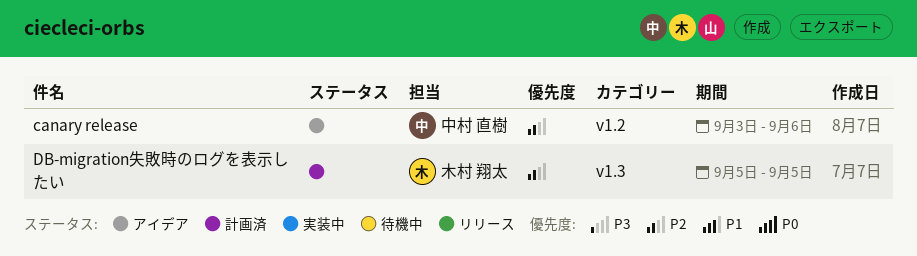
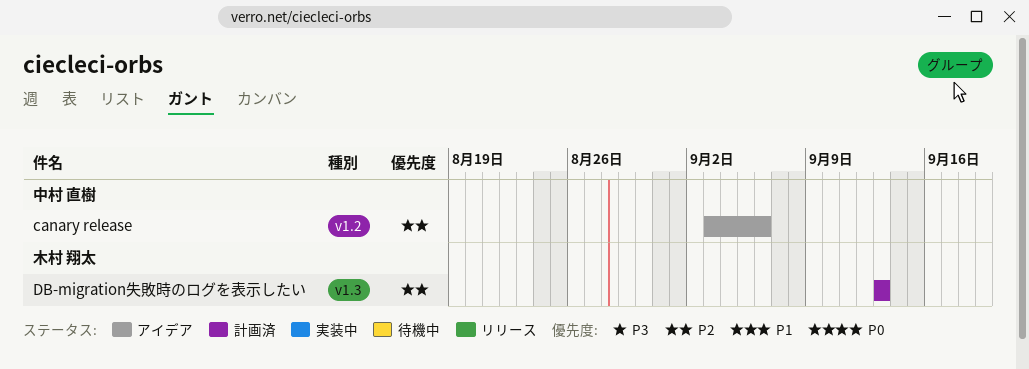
DB-migration失敗時のログを表示したい, start: Sep 5 -> Sep 13
DB-migration失敗時のログを表示したい, due: Sep 5 -> Sep 13

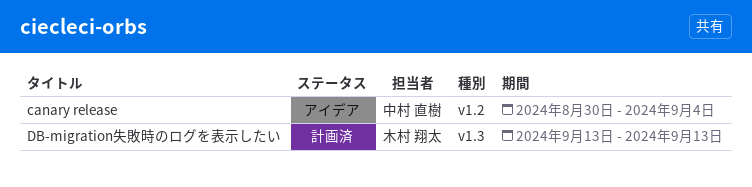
canary release, start: Sep 3 -> Aug 30
canary release, due: Sep 6 -> Sep 4

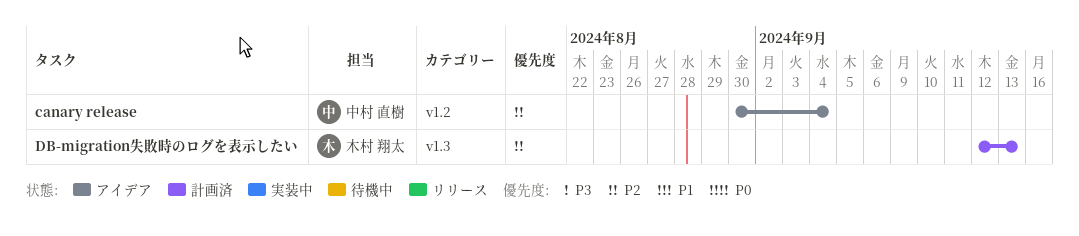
DB-migration失敗時のログを表示したい, start: Sep 13 -> Sep 12

